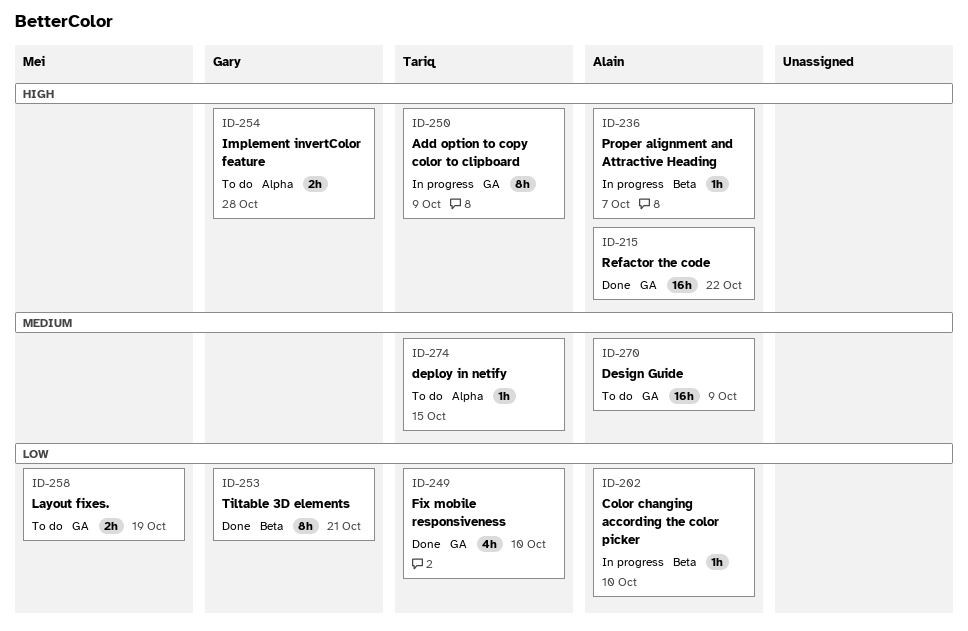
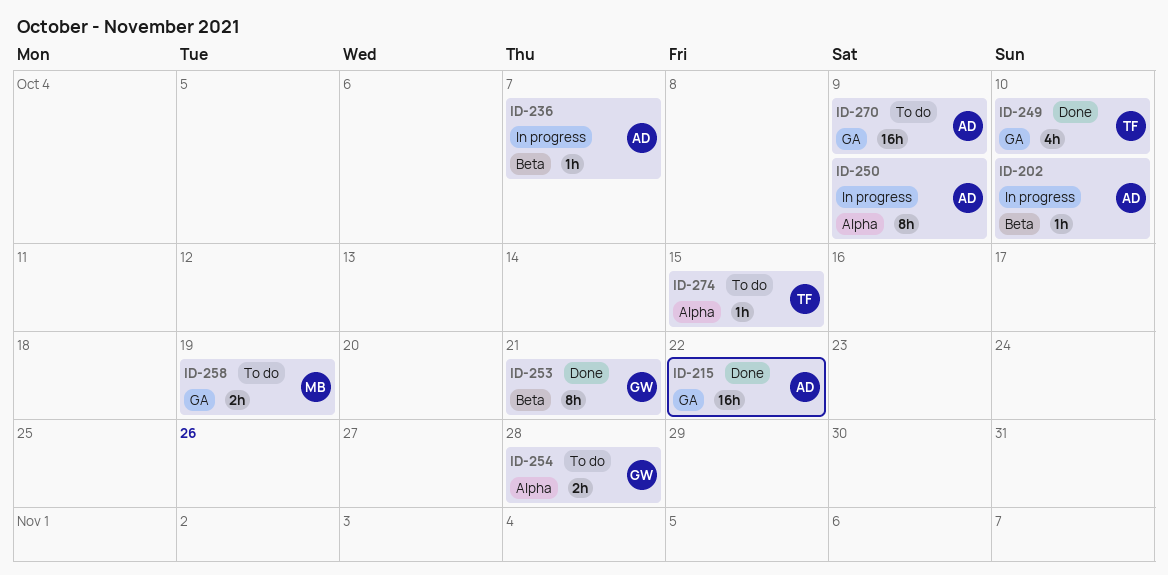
ID-250, owner: Tariq -> Alain
ID-250, label: GA -> Alpha

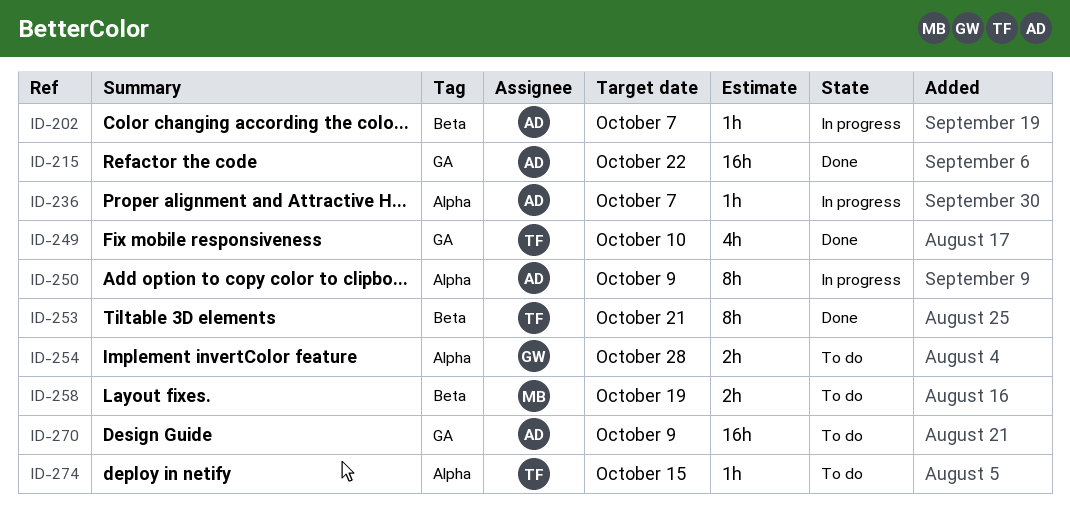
ID-202, due: Oct 10 -> Oct 7
ID-236, label: Beta -> Alpha
ID-253, owner: GW -> TF
ID-258, label: GA -> Beta

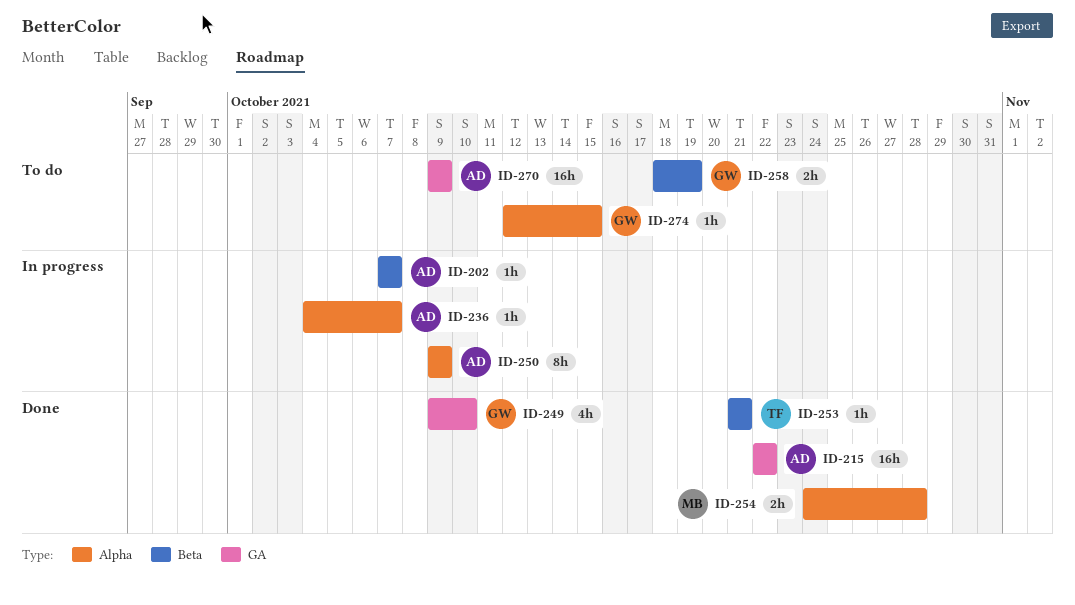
ID-249, owner: TF -> GW
ID-253, estimate: 8h -> 1h
ID-254, status: To do -> Done
ID-254, owner: GW -> MB
ID-258, owner: MB -> GW
ID-274, owner: TF -> GW

